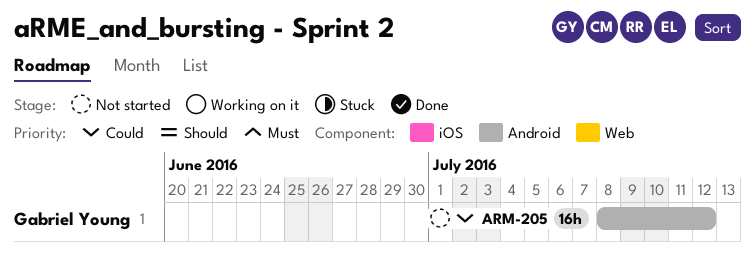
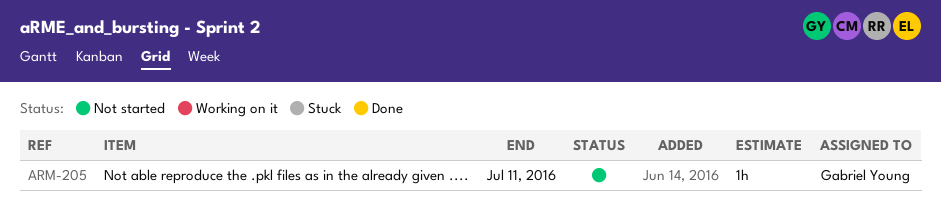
ARM-205, estimate: 16h -> 1h
ARM-205, due: Jul 12 -> Jul 11

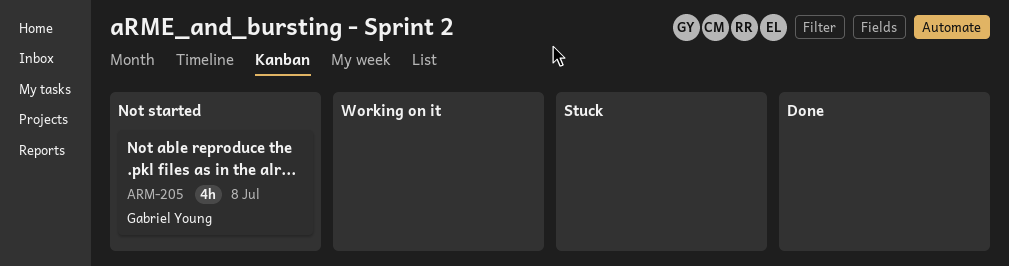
ARM-205, estimate: 1h -> 4h
ARM-205, due: Jul 11 -> Jul 8

